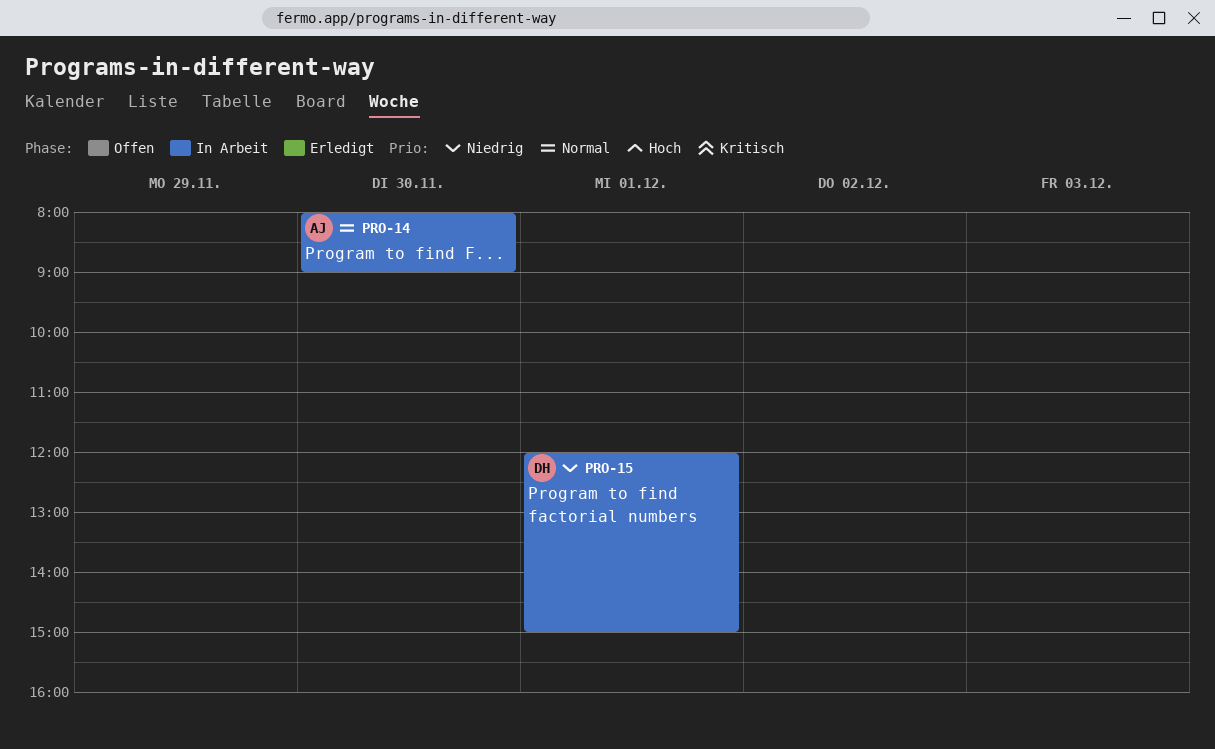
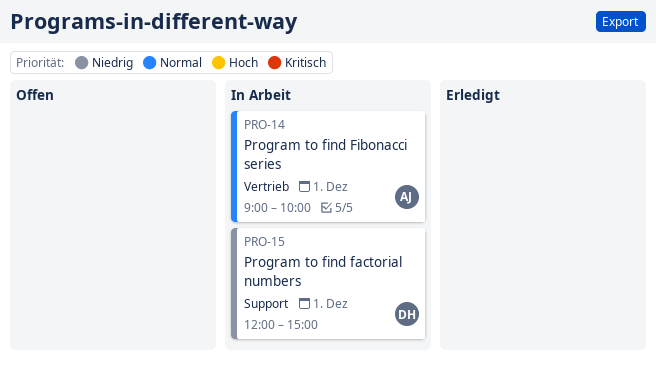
PRO-14, day: Nov 30 -> Dec 1
PRO-14, begins: 08:00 -> 09:00
PRO-14, ends: 09:00 -> 10:00

